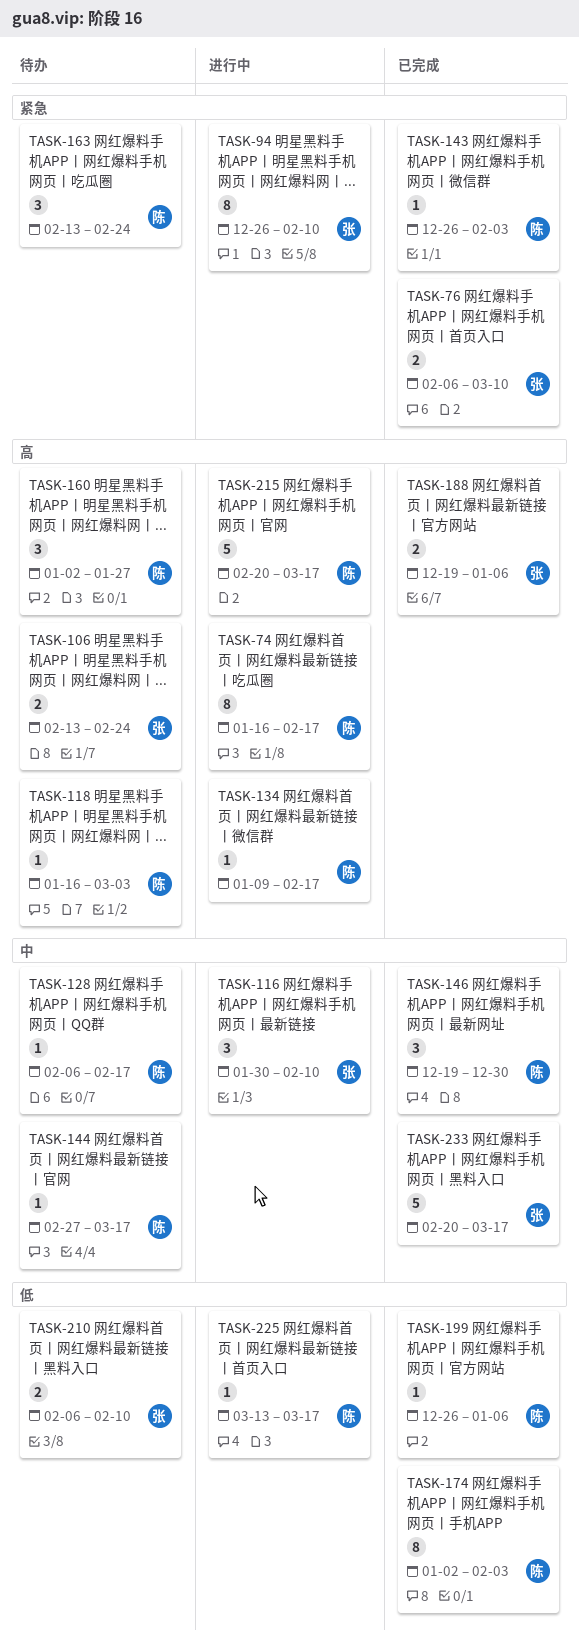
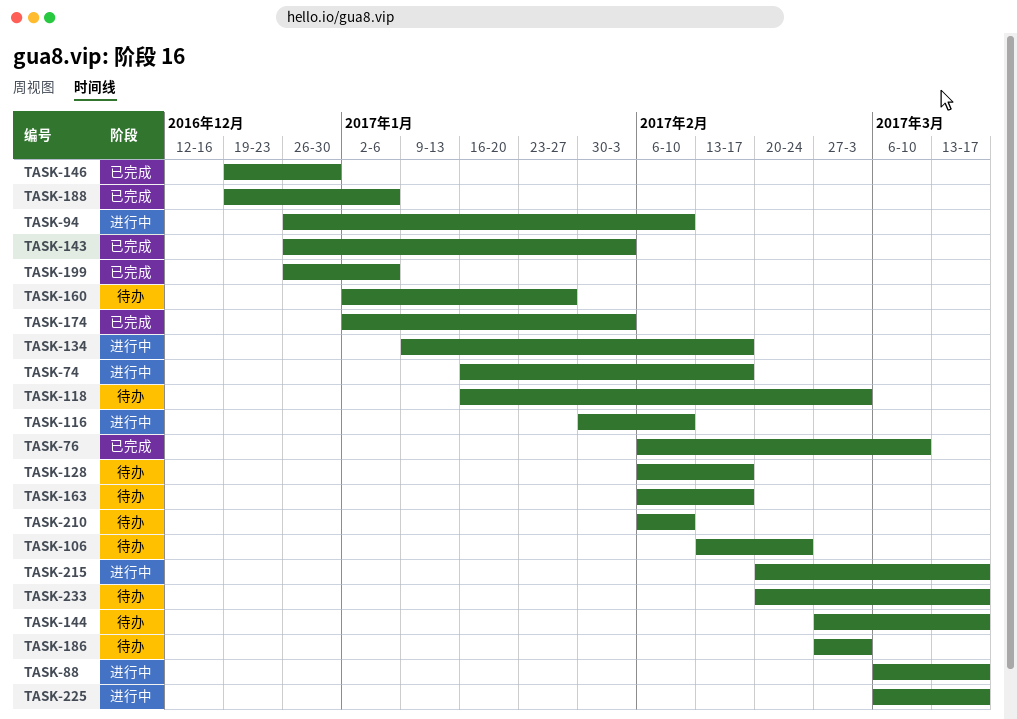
TASK-88: none -> present
TASK-163, start: Feb 13 -> Feb 6
TASK-163, due: Feb 24 -> Feb 17
TASK-186: none -> present
TASK-225, start: Mar 13 -> Mar 6
TASK-233, status: 已完成 -> 待办

